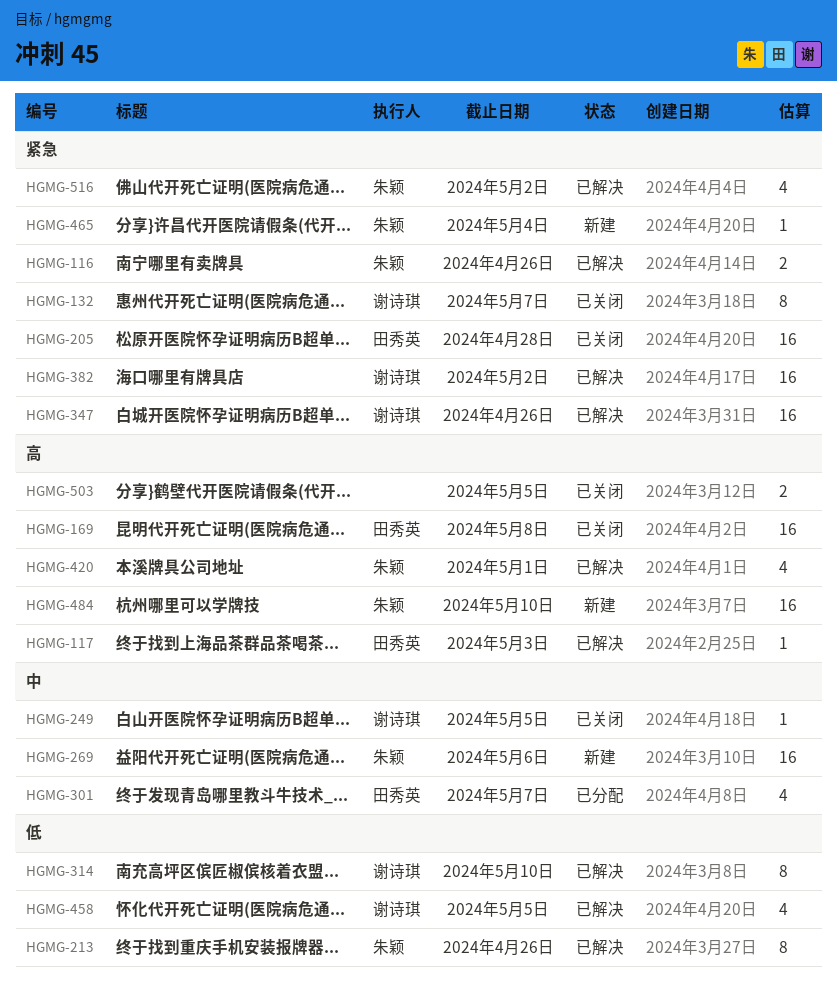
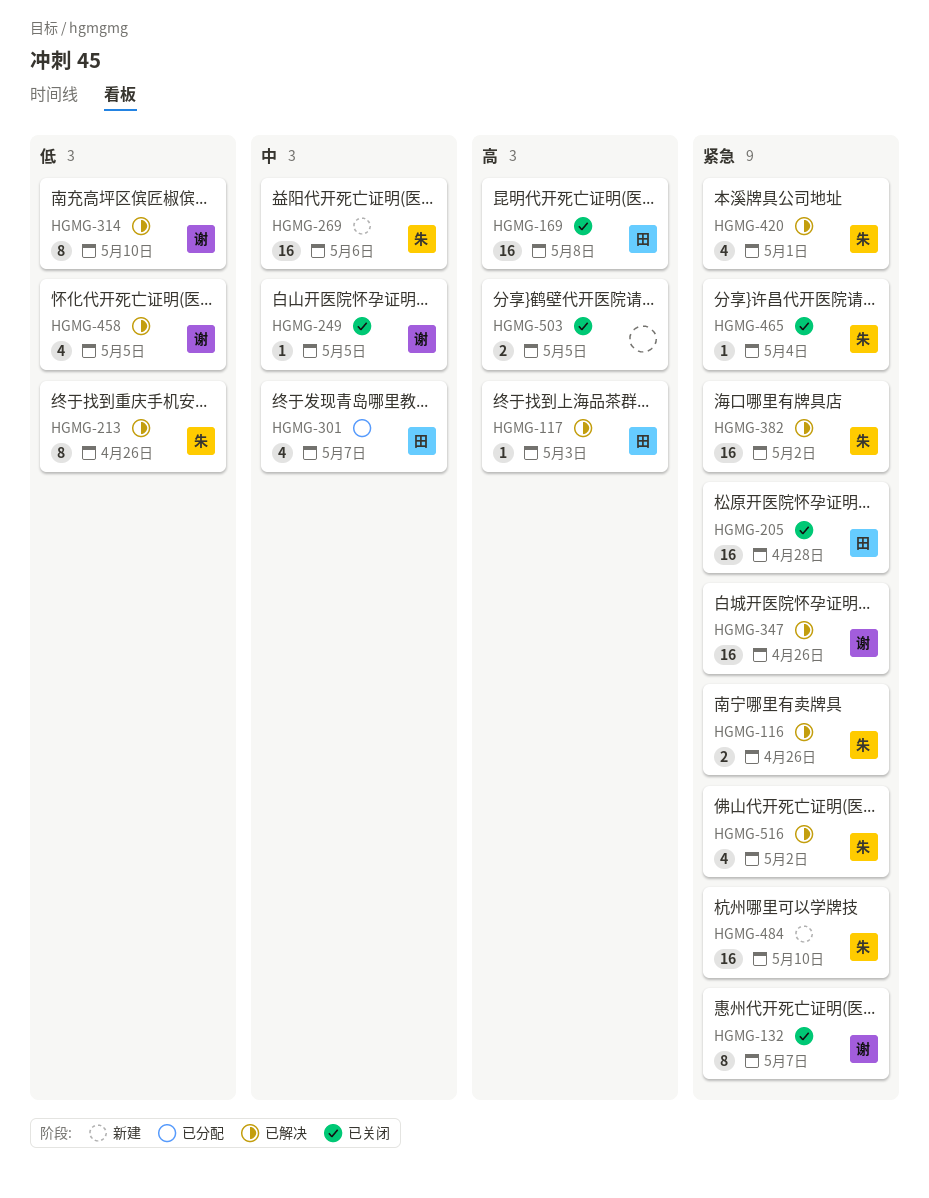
HGMG-382, owner: 谢诗琪 -> 朱颖
HGMG-420, priority: 高 -> 紧急
HGMG-465, status: 新建 -> 已关闭
HGMG-484, priority: 高 -> 紧急

